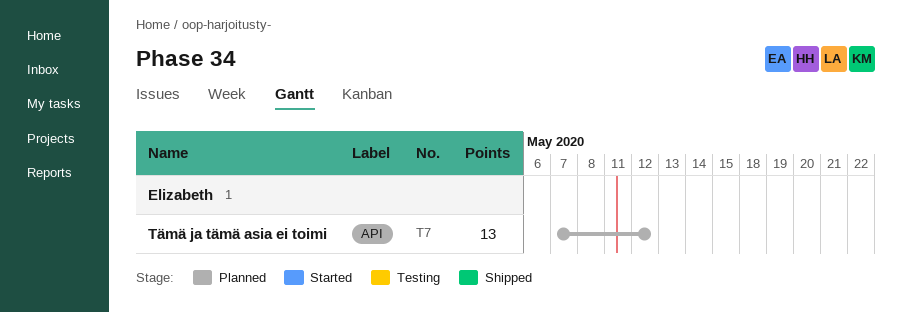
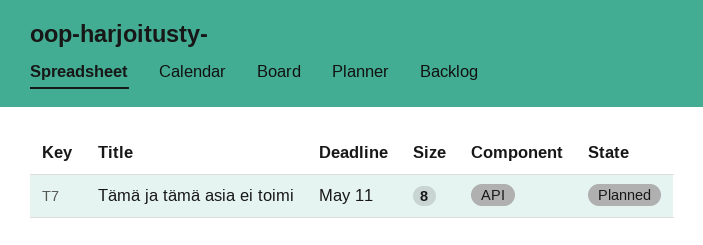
T7, estimate: 13 -> 8
T7, due: May 12 -> May 11

